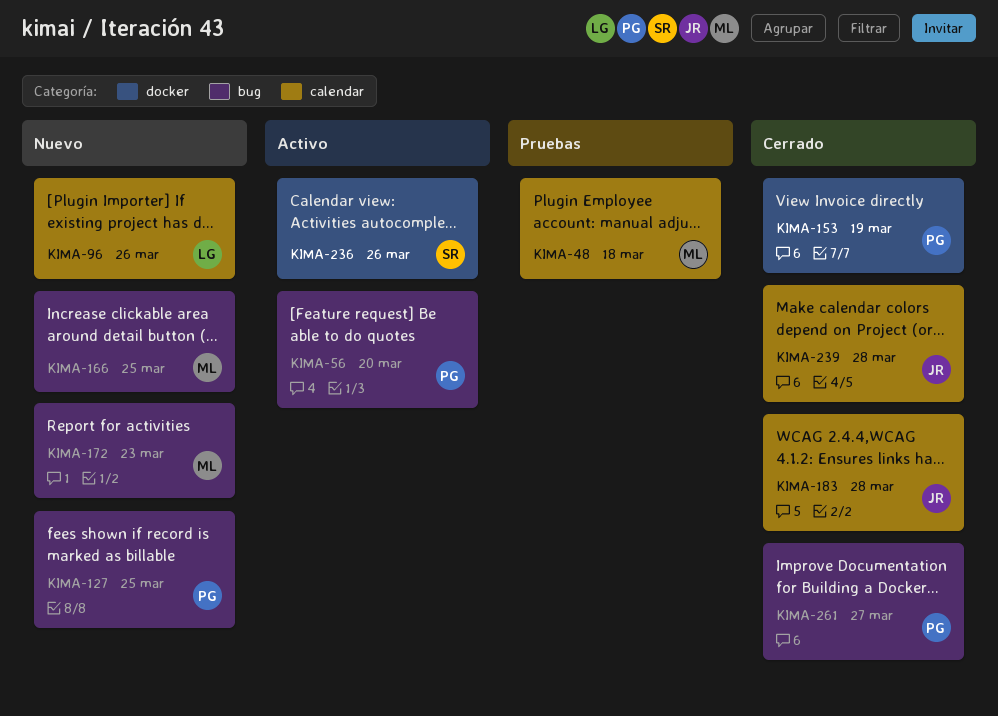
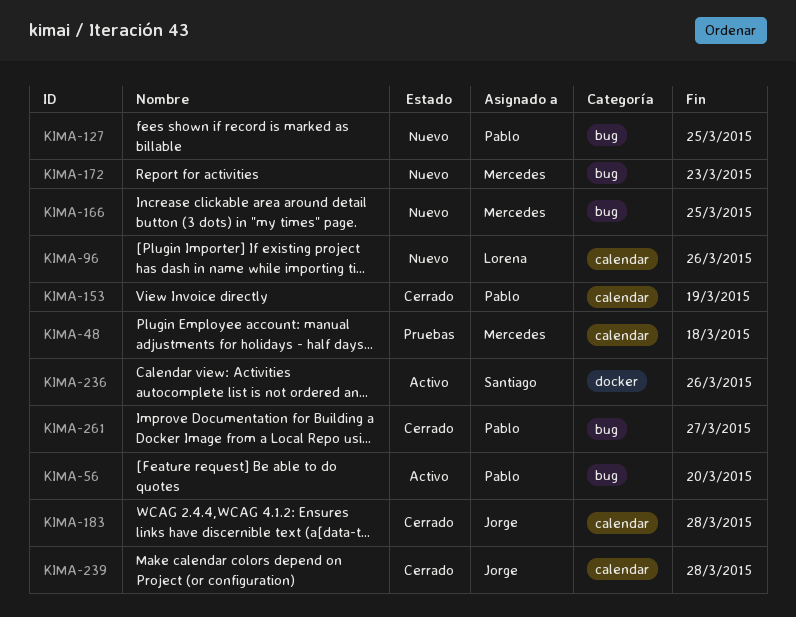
KIMA-153, label: docker -> calendar

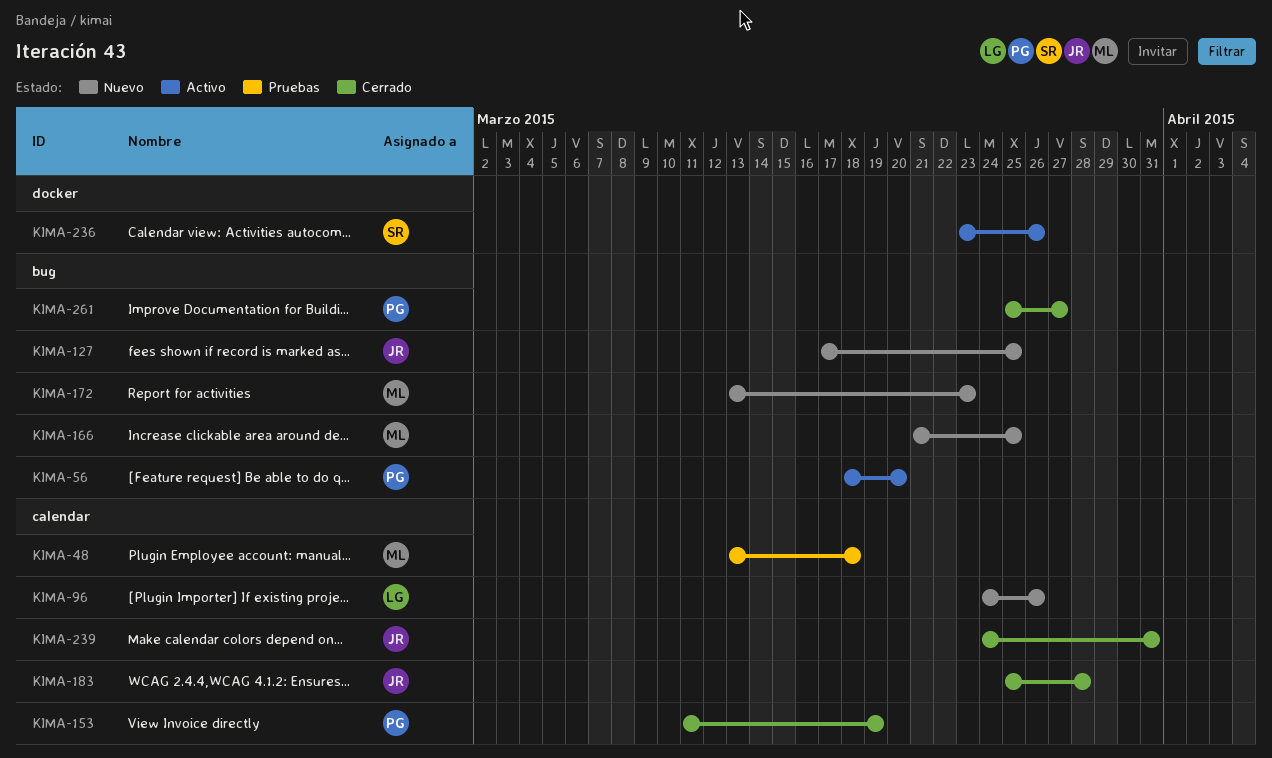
KIMA-127, owner: Pablo -> Jorge
KIMA-239, due: Mar 28 -> Mar 31

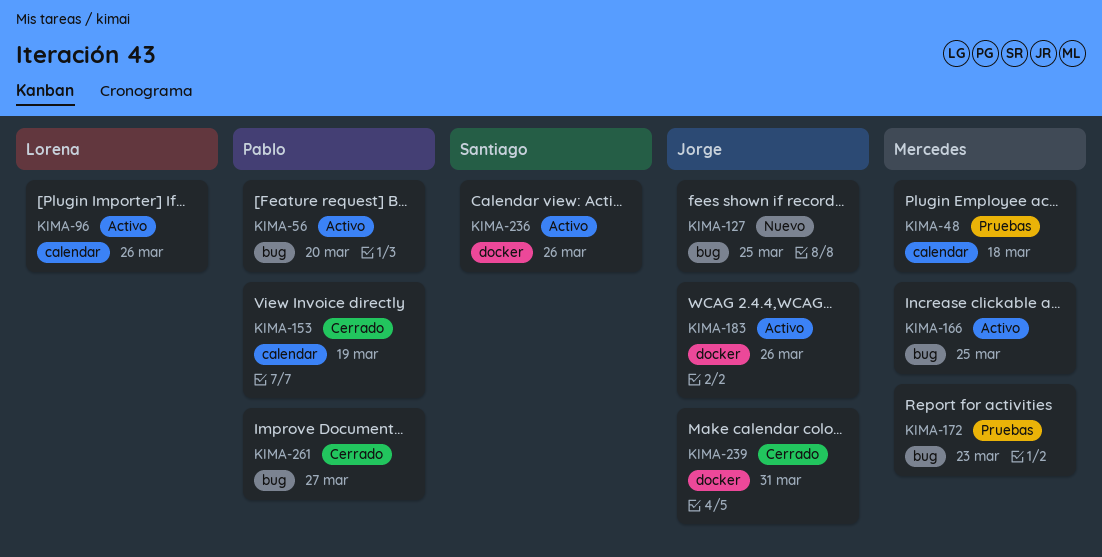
KIMA-96, status: Nuevo -> Activo
KIMA-166, status: Nuevo -> Activo
KIMA-172, status: Nuevo -> Pruebas
KIMA-183, status: Cerrado -> Activo
KIMA-183, label: calendar -> docker
KIMA-183, due: Mar 28 -> Mar 26
KIMA-239, label: calendar -> docker

